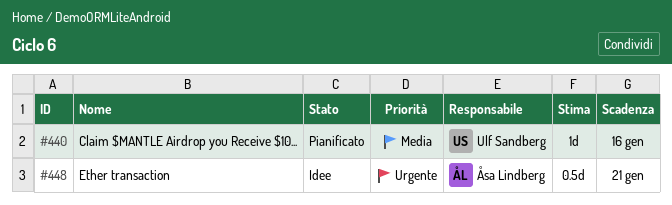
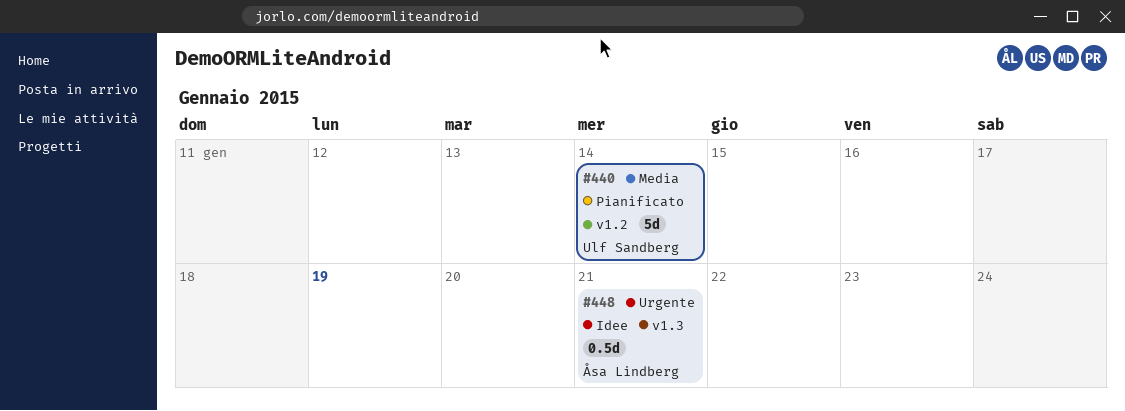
#440, estimate: 1d -> 5d
#440, due: Jan 16 -> Jan 14

